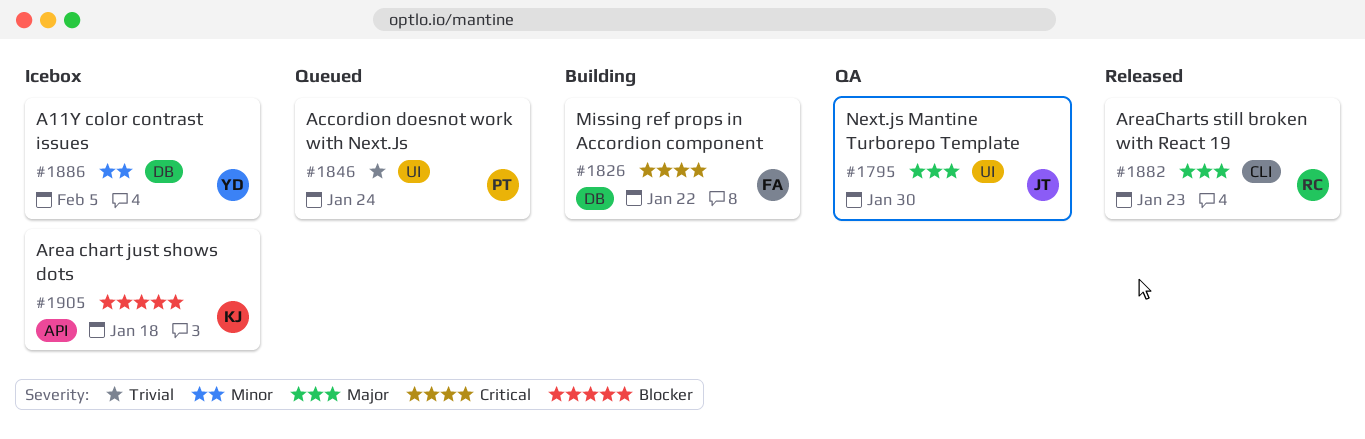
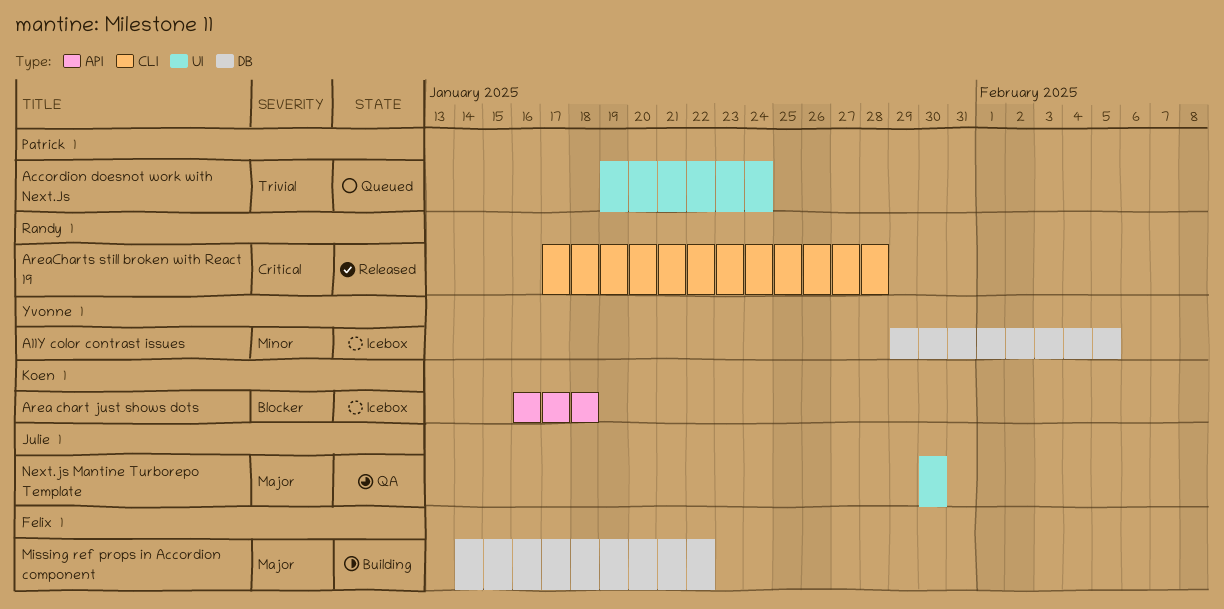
AreaCharts still broken with React 19, priority: Major -> Critical
AreaCharts still broken with React 19, due: Jan 23 -> Jan 28
Missing ref props in Accordion component, priority: Critical -> Major

